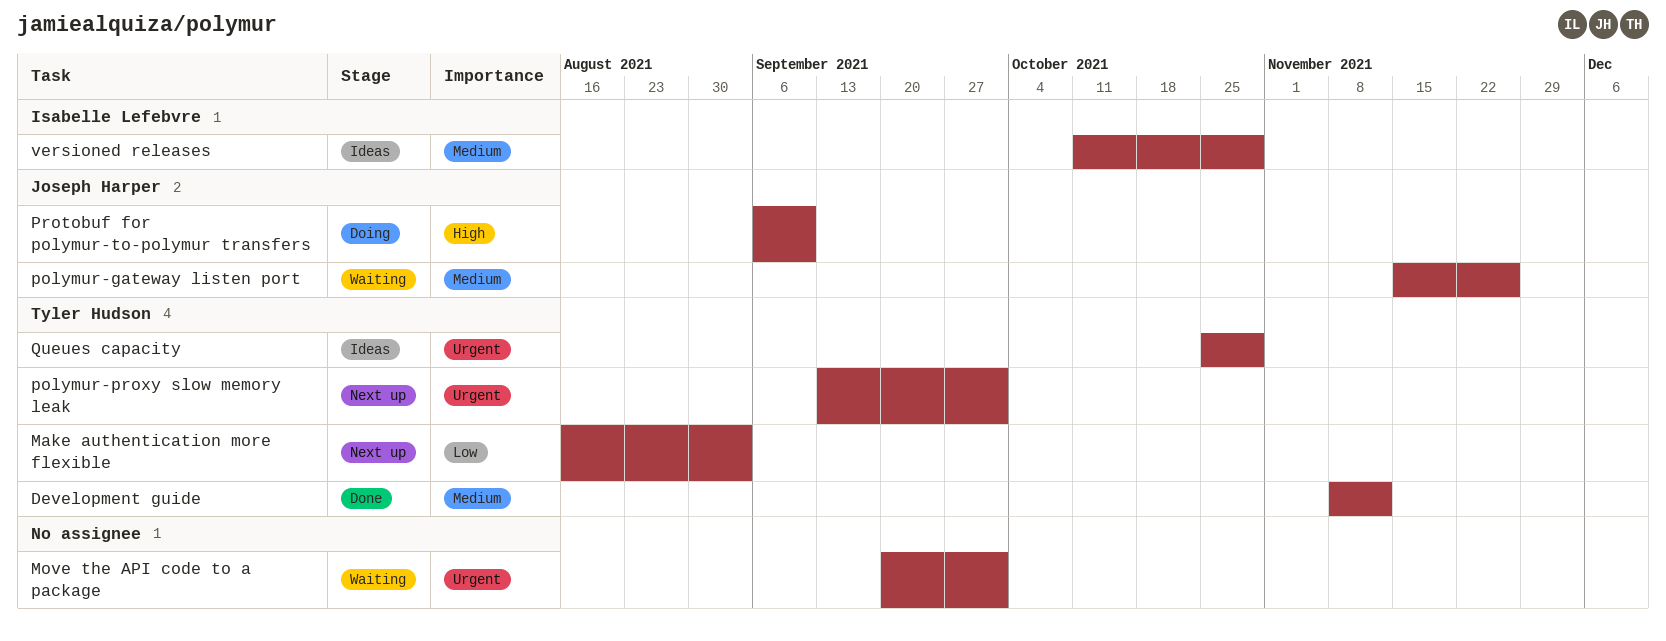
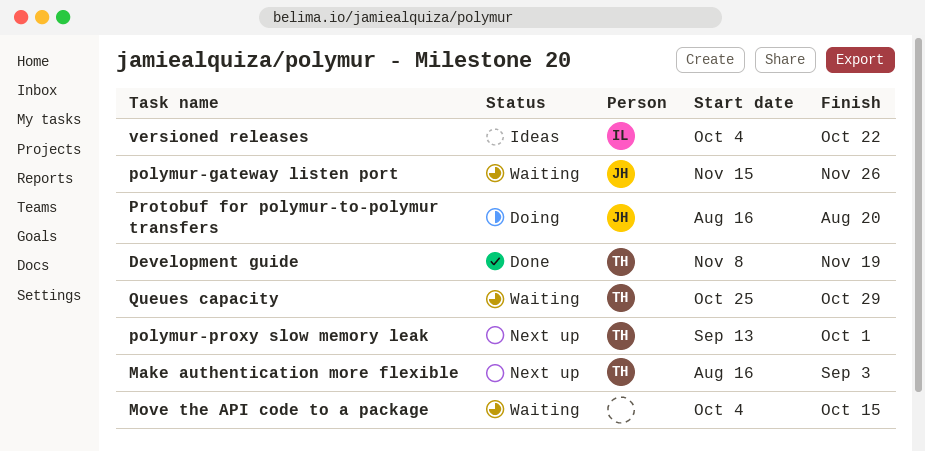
Development guide, due: Nov 12 -> Nov 19
Move the API code to a package, start: Sep 20 -> Oct 4
Move the API code to a package, due: Oct 1 -> Oct 15
Protobuf for polymur-to-polymur transfers, start: Sep 6 -> Aug 16
Protobuf for polymur-to-polymur transfers, due: Sep 10 -> Aug 20
Queues capacity, status: Ideas -> Waiting
versioned releases, start: Oct 11 -> Oct 4
versioned releases, due: Oct 29 -> Oct 22

